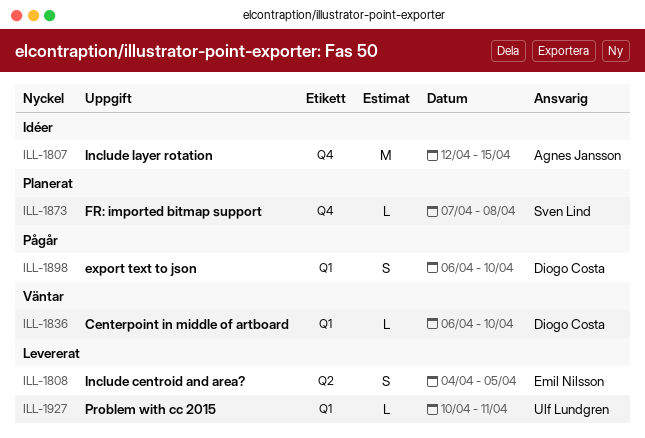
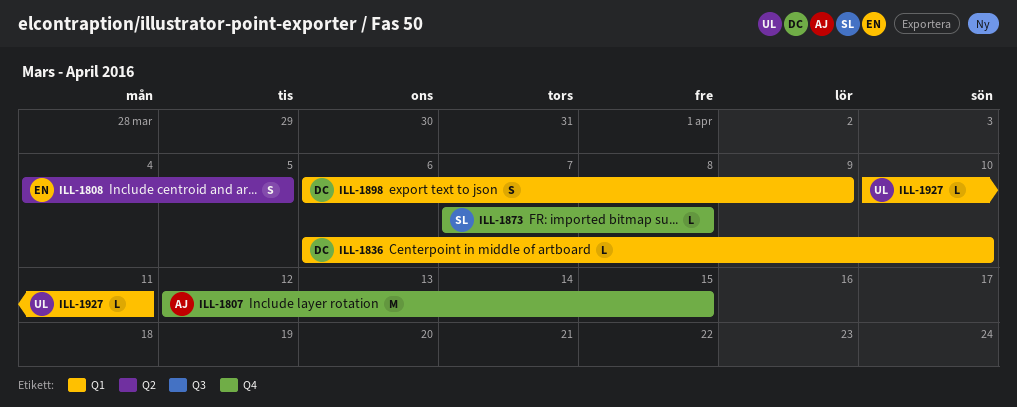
ILL-1898, due: Apr 10 -> Apr 9

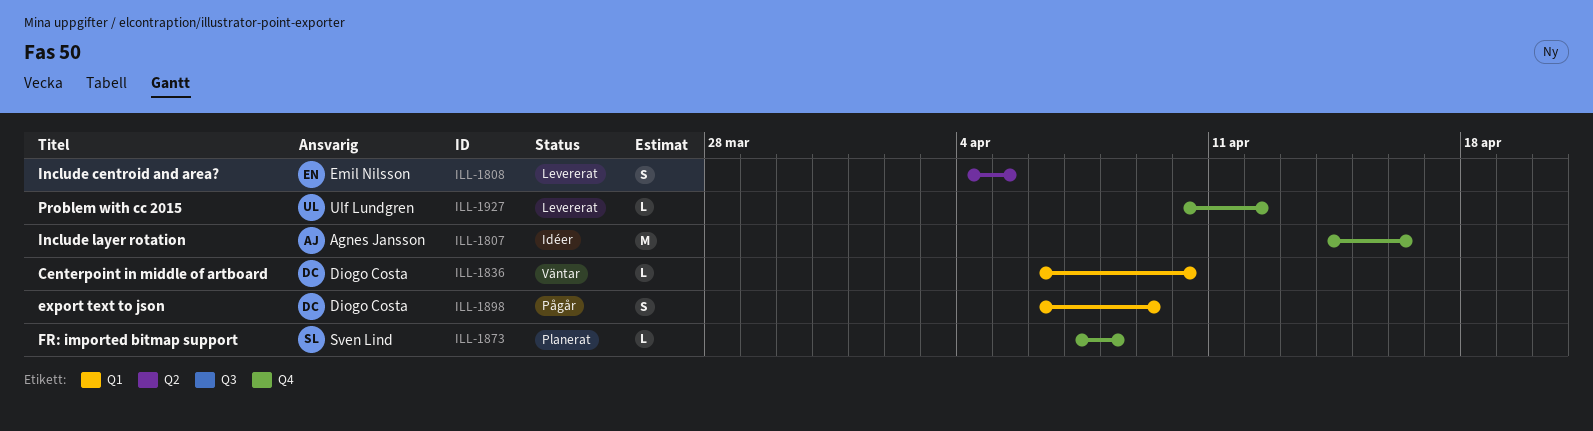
ILL-1807, start: Apr 12 -> Apr 14
ILL-1807, due: Apr 15 -> Apr 16
ILL-1927, label: Q1 -> Q4
ILL-1927, due: Apr 11 -> Apr 12

